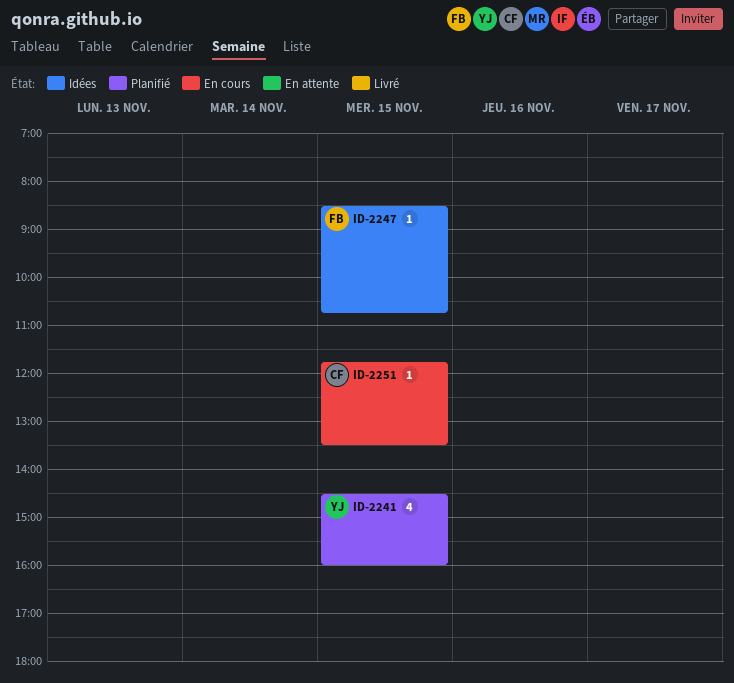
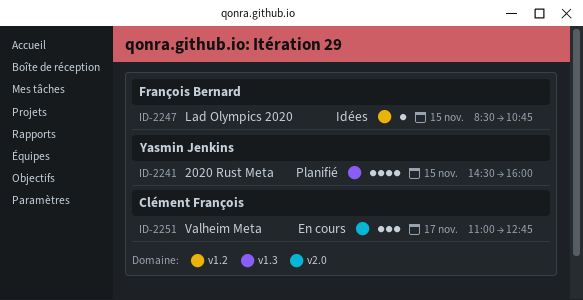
ID-2251, estimate: 1 -> 3
ID-2251, day: Nov 15 -> Nov 17
ID-2251, begins: 11:45 -> 11:00
ID-2251, ends: 13:30 -> 12:45

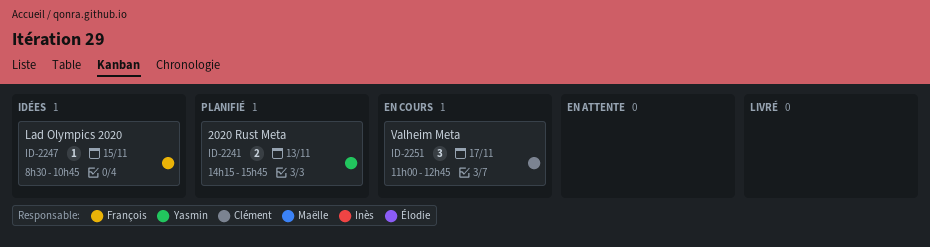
ID-2241, estimate: 4 -> 2
ID-2241, day: Nov 15 -> Nov 13
ID-2241, begins: 14:30 -> 14:15
ID-2241, ends: 16:00 -> 15:45

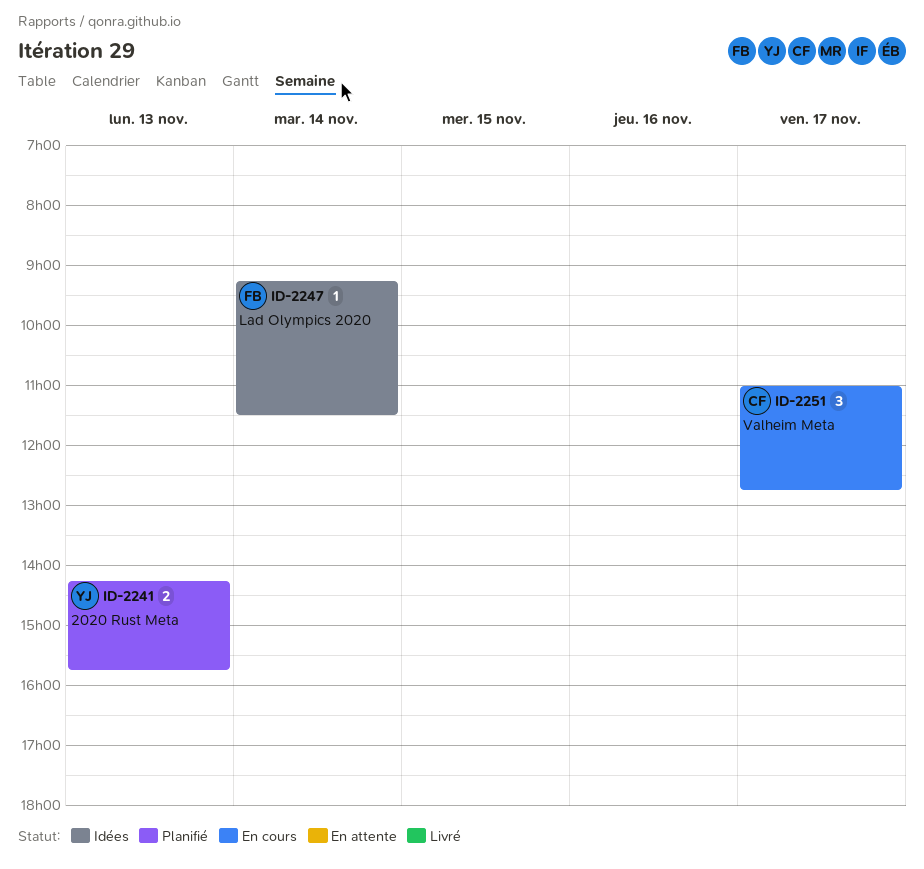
ID-2247, day: Nov 15 -> Nov 14
ID-2247, begins: 08:30 -> 09:15
ID-2247, ends: 10:45 -> 11:30

